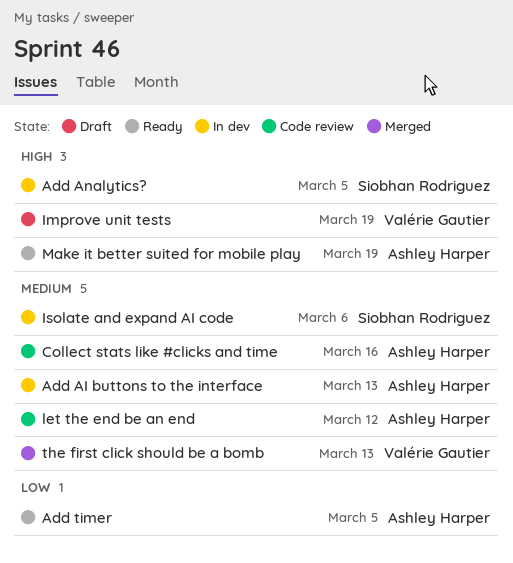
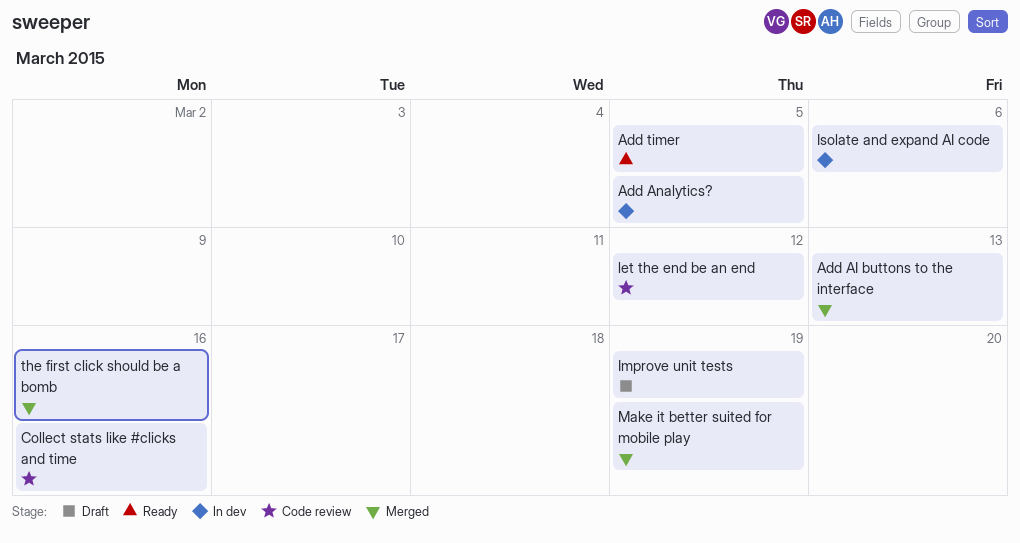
Add AI buttons to the interface, status: In dev -> Merged
Make it better suited for mobile play, status: Ready -> Merged
the first click should be a bomb, due: Mar 13 -> Mar 16

